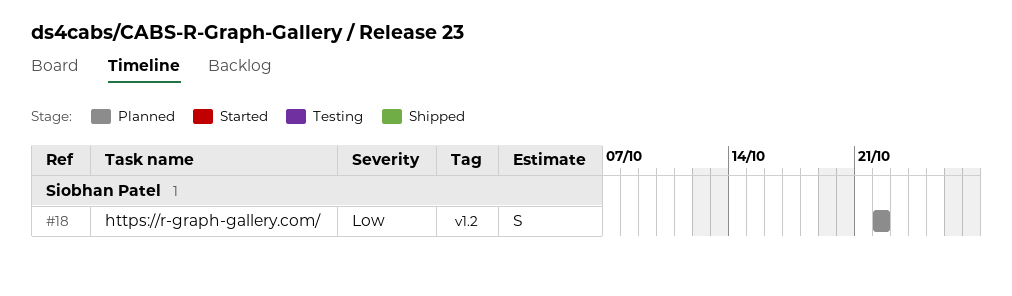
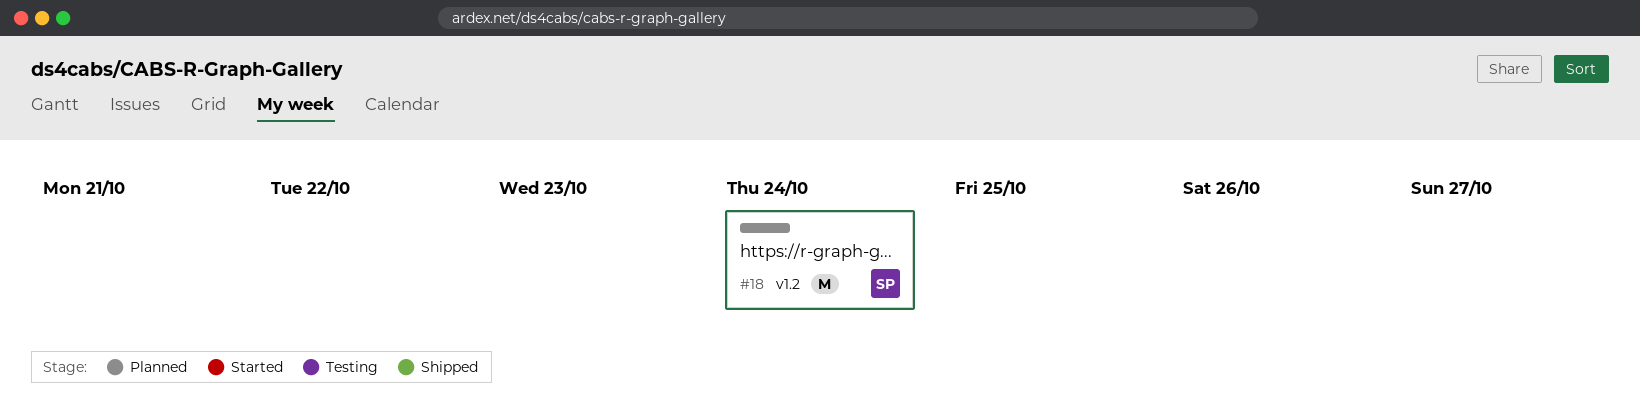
#18, estimate: S -> M
#18, due: Oct 22 -> Oct 24

